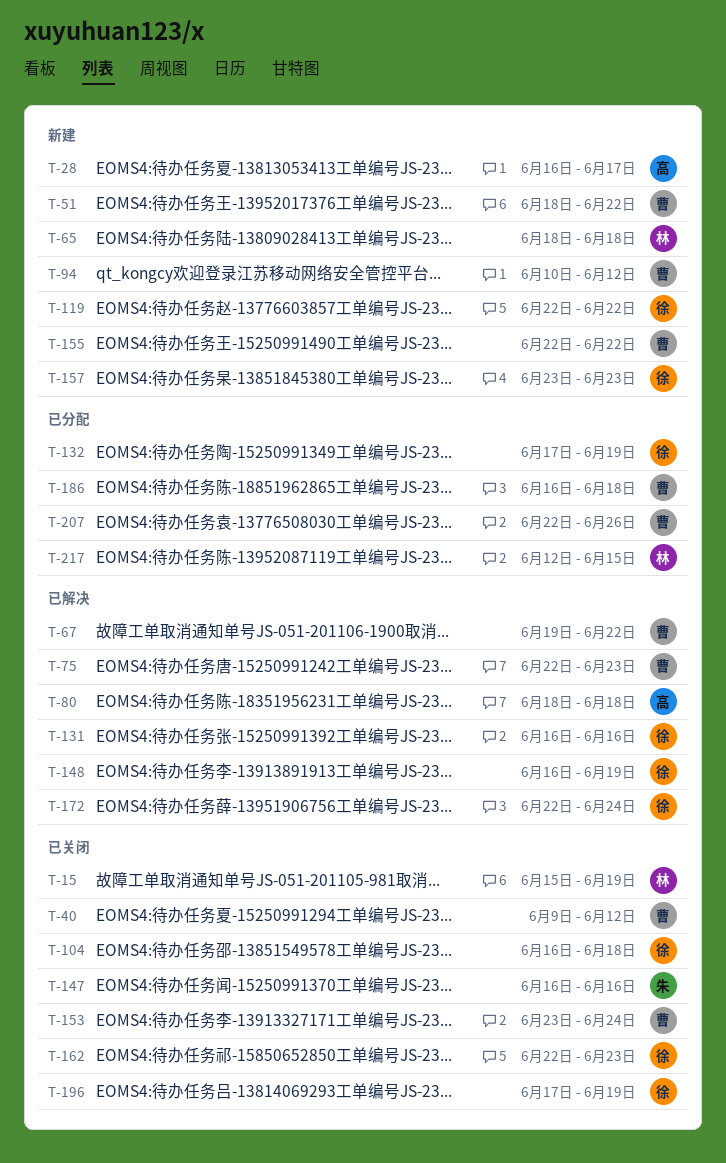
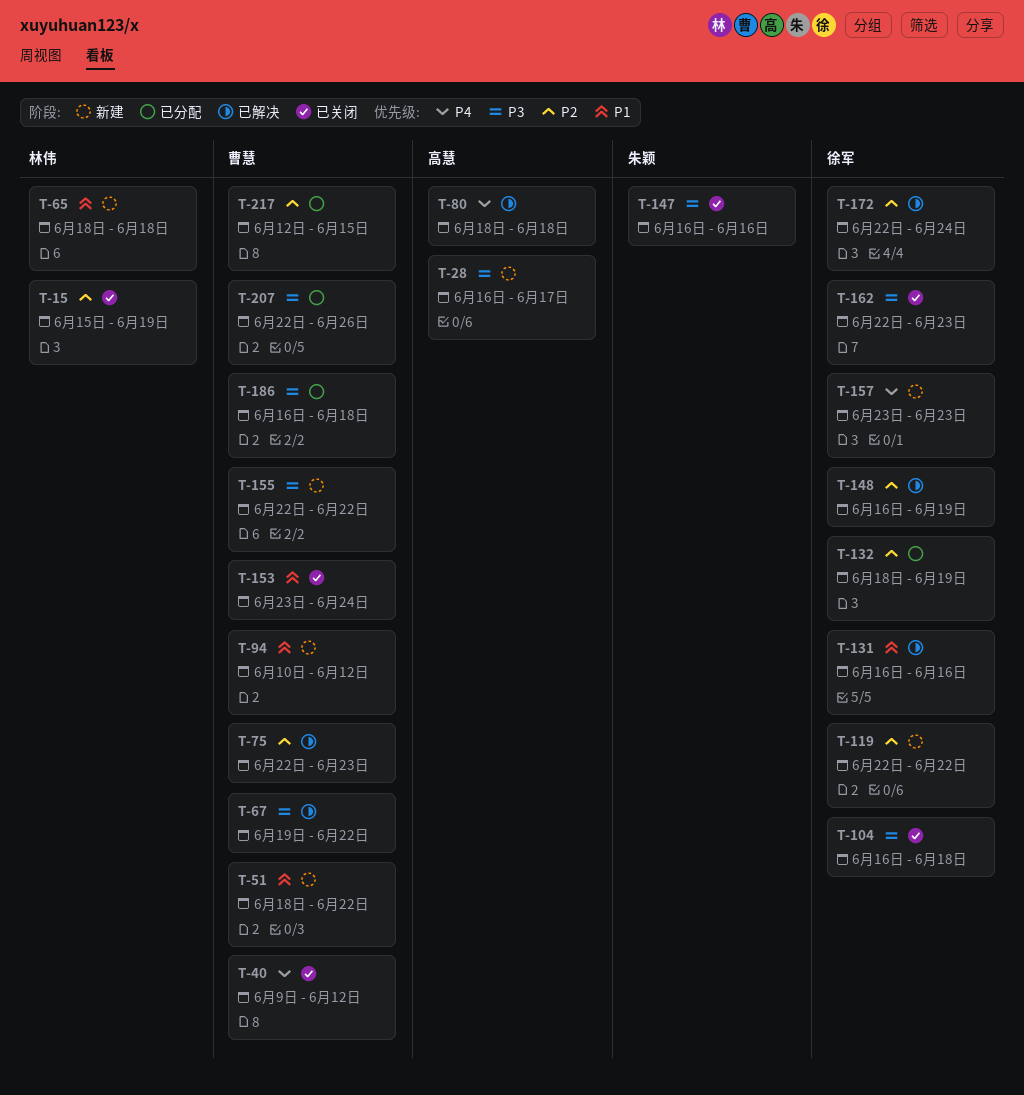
T-132, start: Jun 17 -> Jun 18
T-196: present -> none
T-217, owner: 林伟 -> 曹慧

